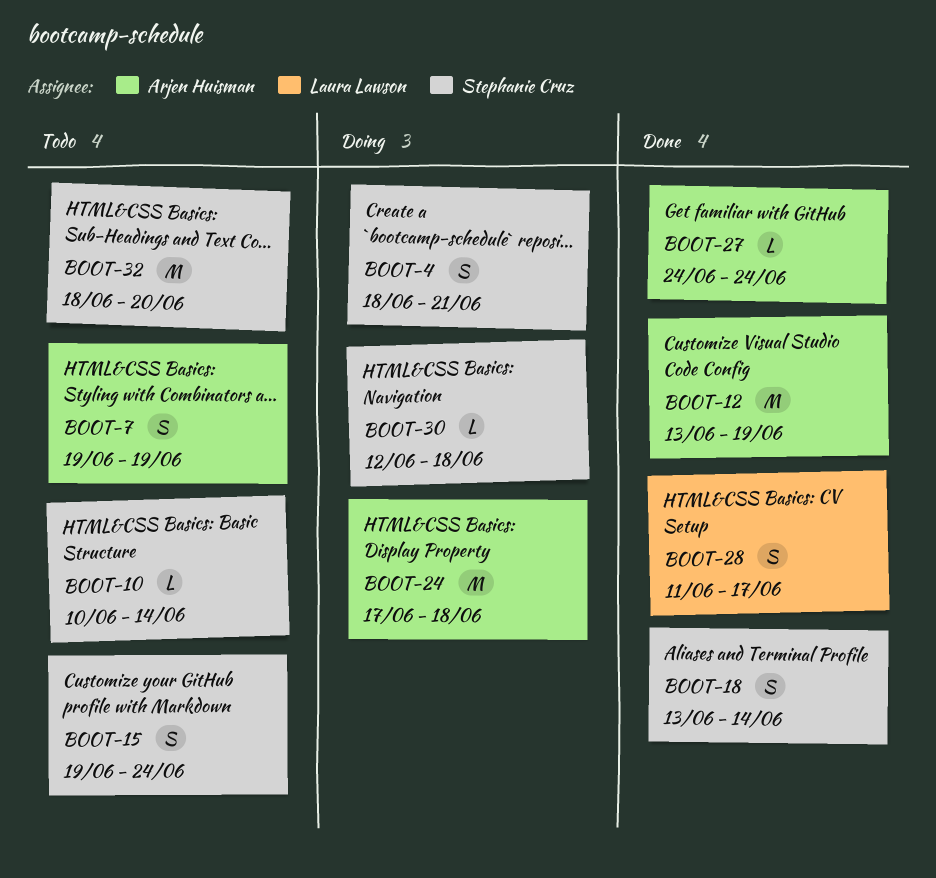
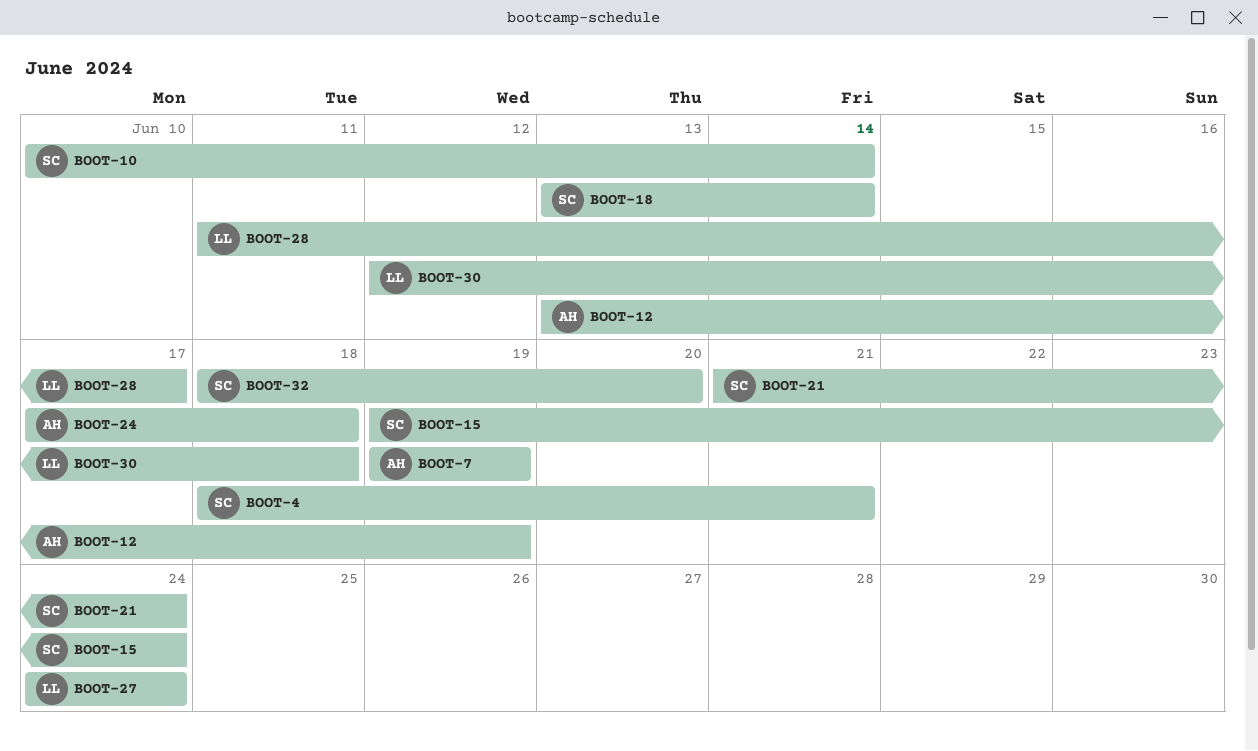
BOOT-21: none -> present
BOOT-27, owner: Arjen Huisman -> Laura Lawson
BOOT-30, owner: Stephanie Cruz -> Laura Lawson

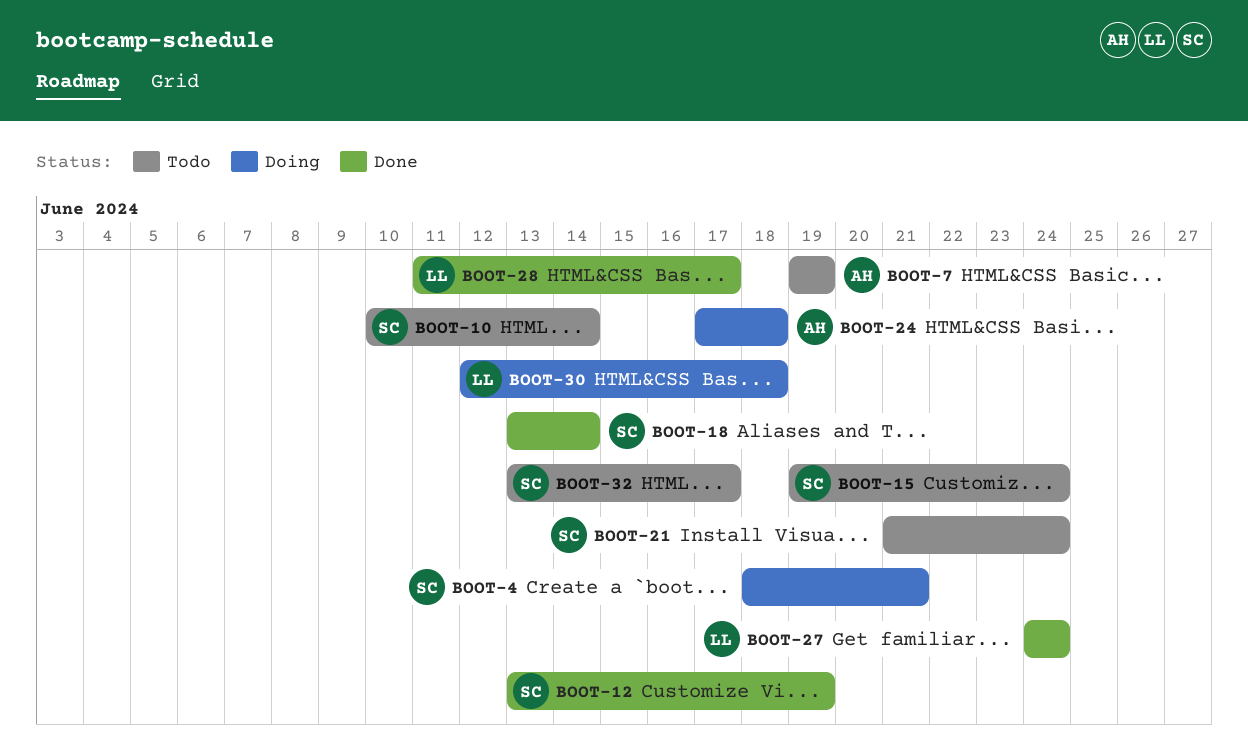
BOOT-12, owner: AH -> SC
BOOT-32, start: Jun 18 -> Jun 13
BOOT-32, due: Jun 20 -> Jun 17

